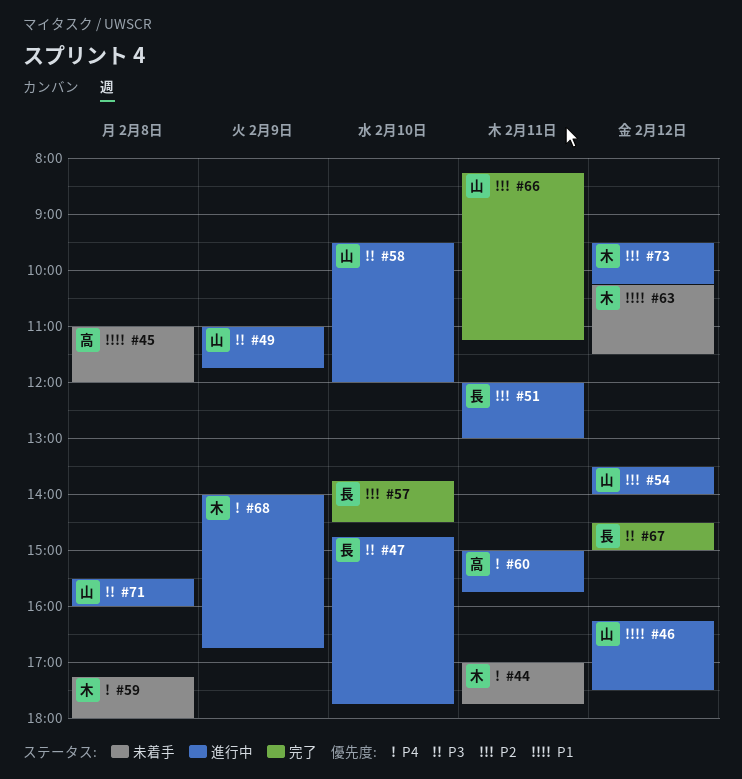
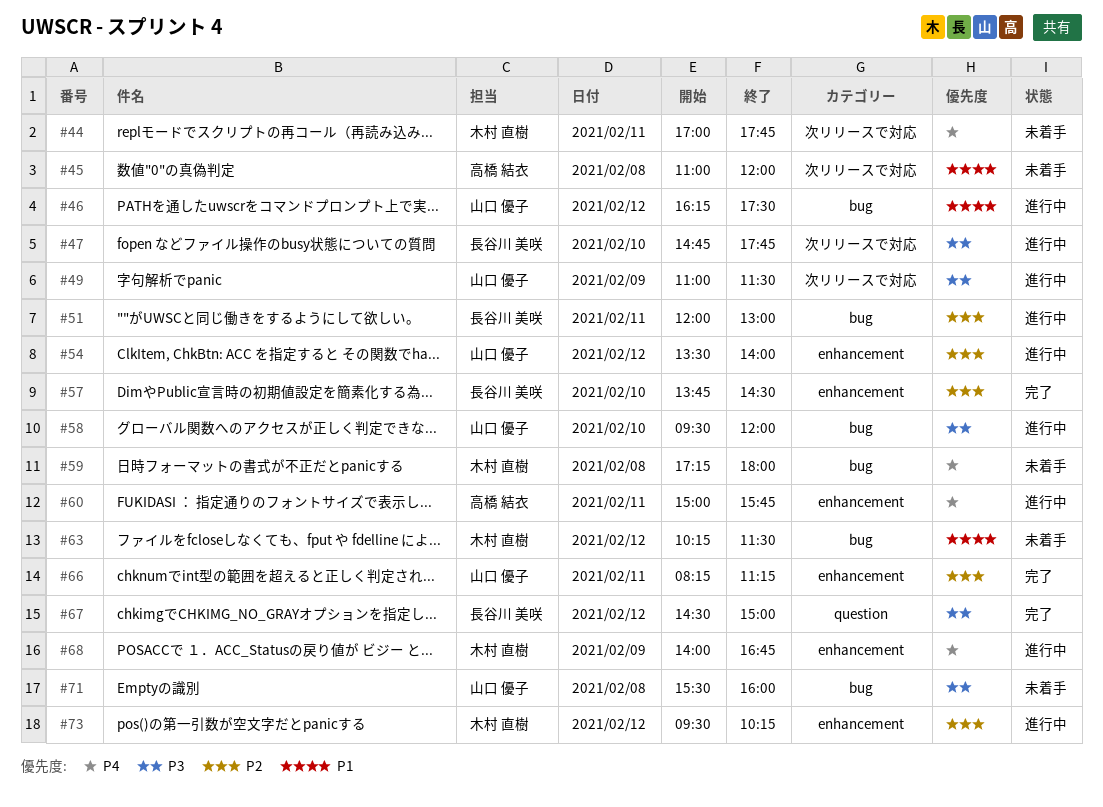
#49, ends: 11:45 -> 11:30
#71, status: 進行中 -> 未着手

